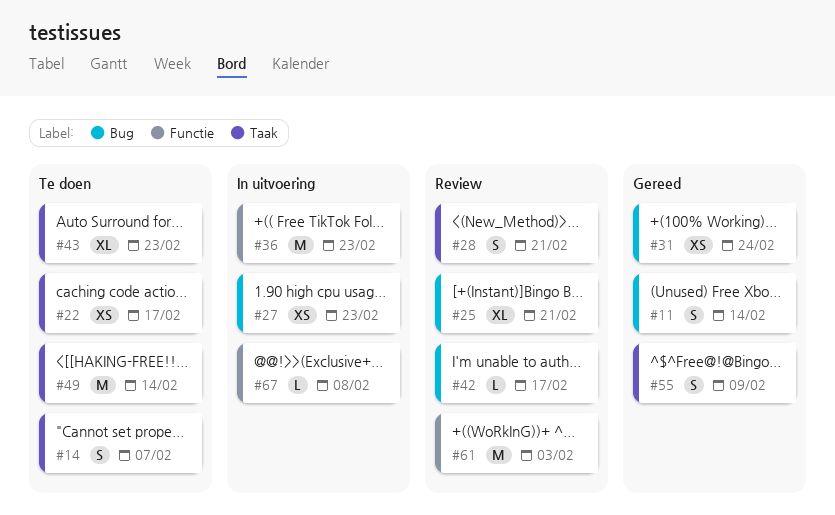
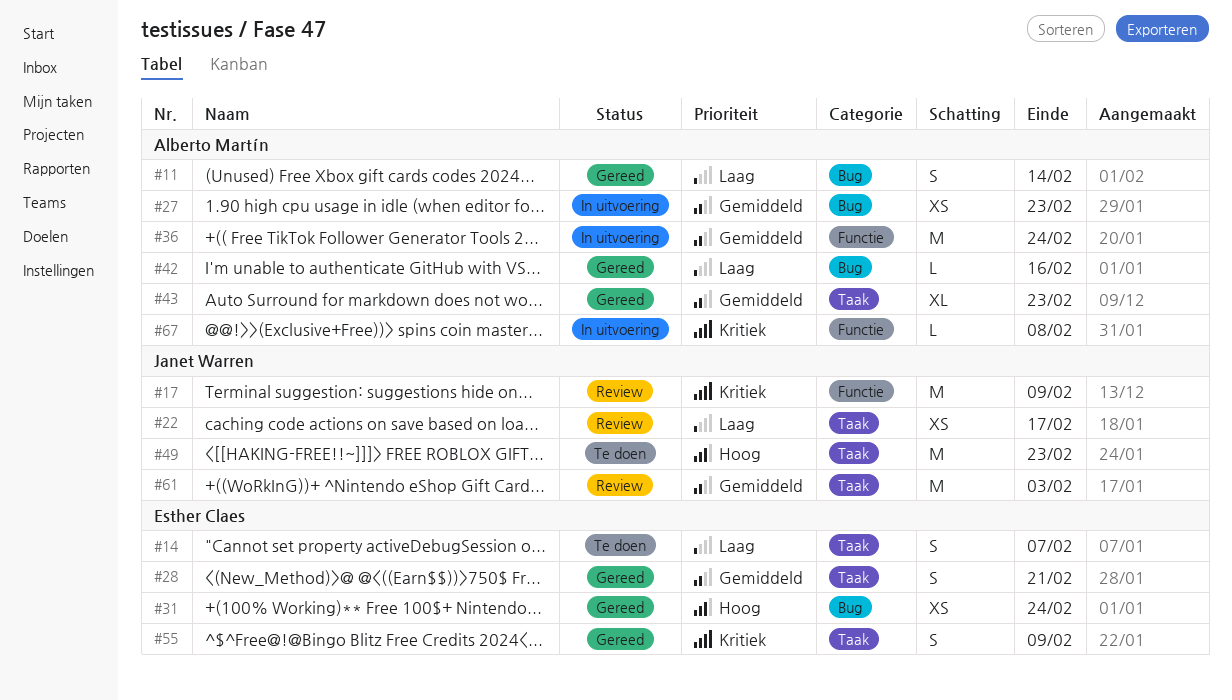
#17: none -> present
#22, status: Te doen -> Review
#25: present -> none
#28, status: Review -> Gereed
#36, due: Feb 23 -> Feb 24
#42, status: Review -> Gereed
#42, due: Feb 17 -> Feb 16
#43, status: Te doen -> Gereed
#49, due: Feb 14 -> Feb 23
#61, label: Functie -> Taak

